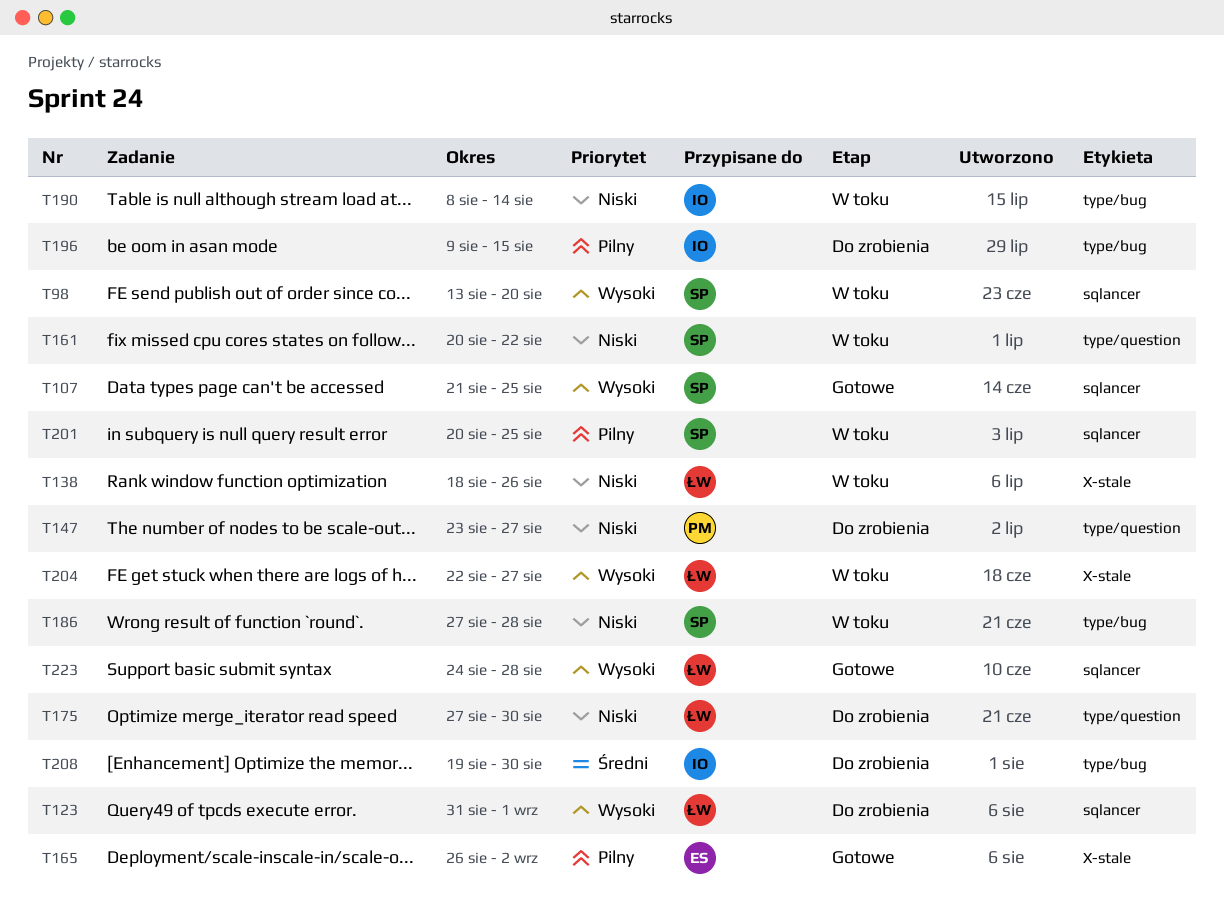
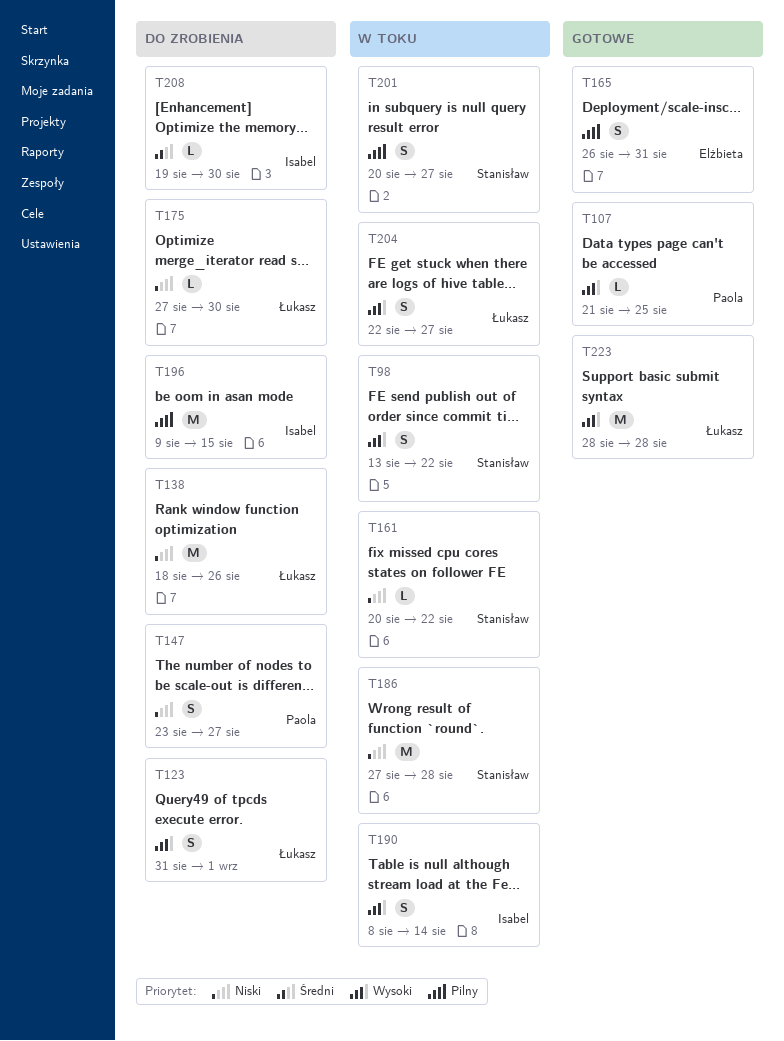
T98, due: Aug 20 -> Aug 22
T107, owner: Stanisław -> Paola
T138, status: W toku -> Do zrobienia
T165, due: Sep 2 -> Aug 31
T190, priority: Niski -> Wysoki
T201, due: Aug 25 -> Aug 27
T223, start: Aug 24 -> Aug 28

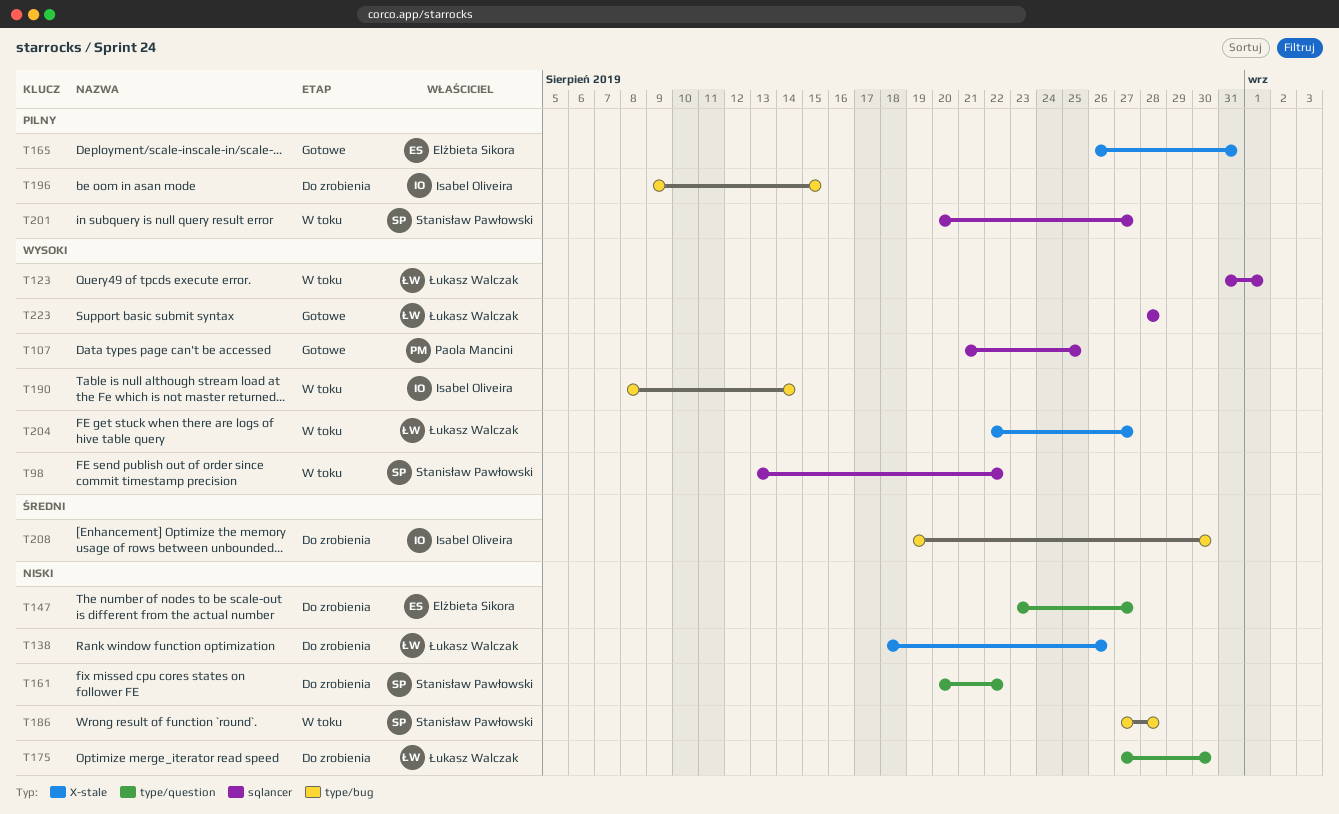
T123, status: Do zrobienia -> W toku
T147, owner: Paola Mancini -> Elżbieta Sikora
T161, status: W toku -> Do zrobienia

